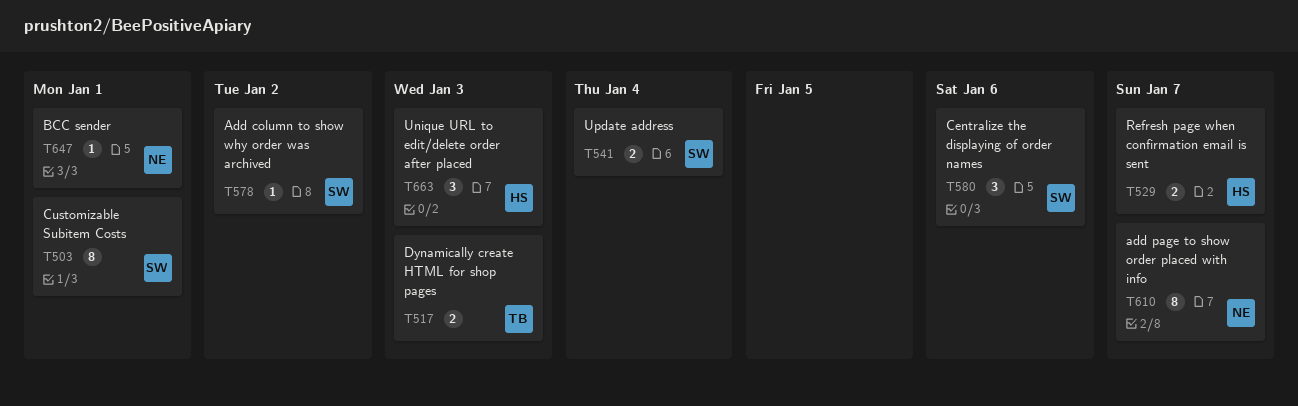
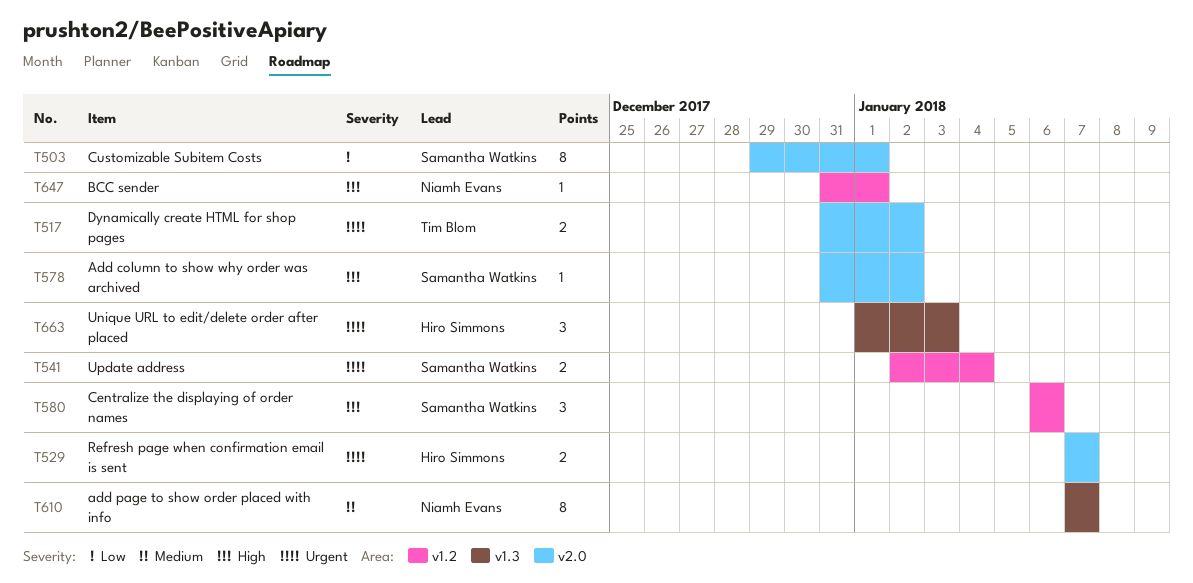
T517, due: Jan 3 -> Jan 2

